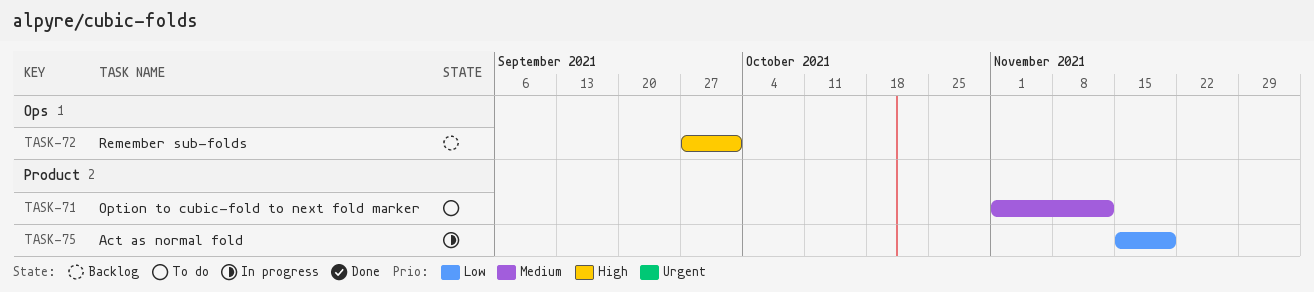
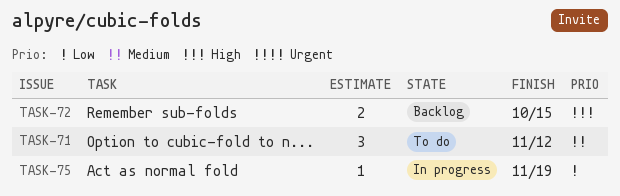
TASK-72, due: Oct 1 -> Oct 15

